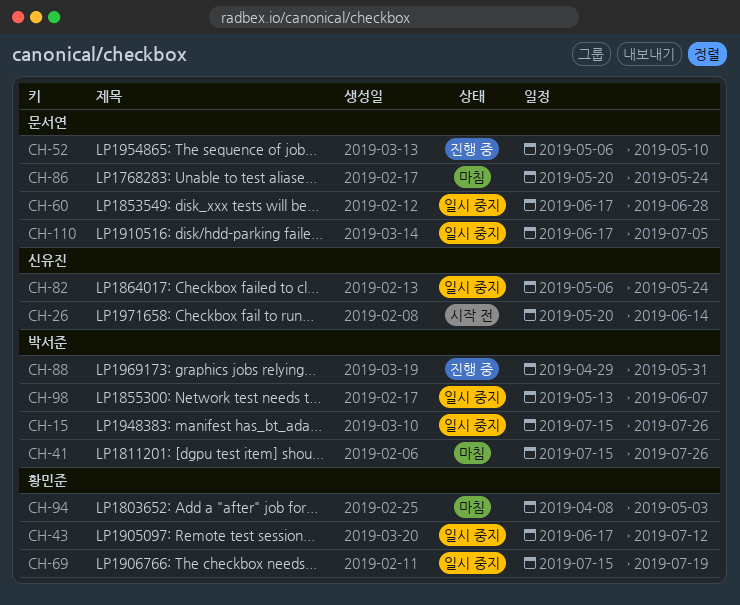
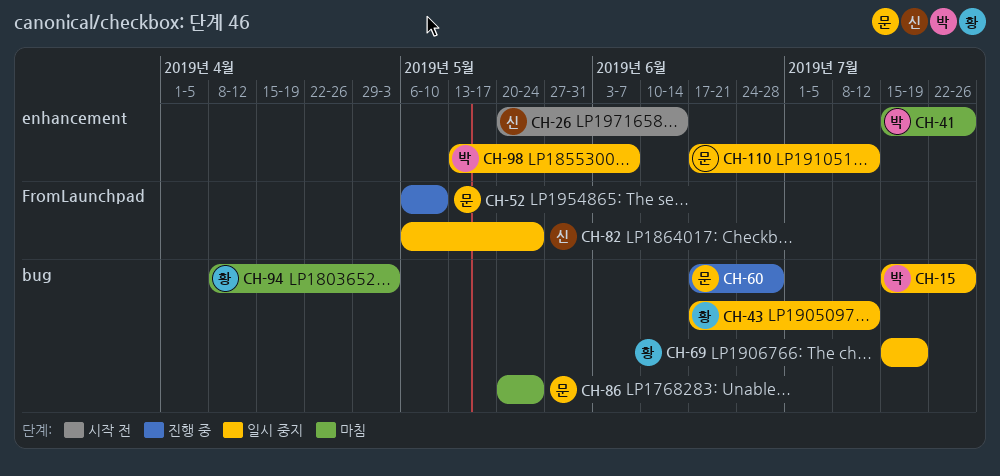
CH-60, status: 일시 중지 -> 진행 중
CH-88: present -> none
CH-110, due: Jul 5 -> Jul 12

